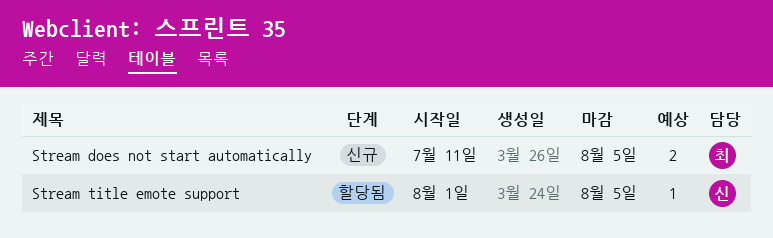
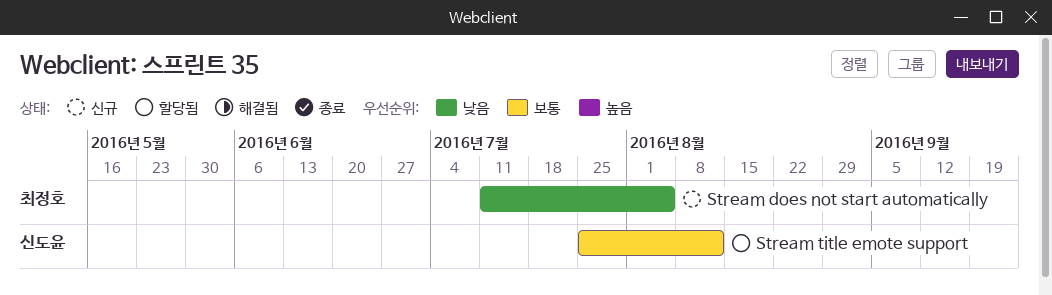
Stream title emote support, start: Aug 1 -> Jul 25
Stream title emote support, due: Aug 5 -> Aug 12

